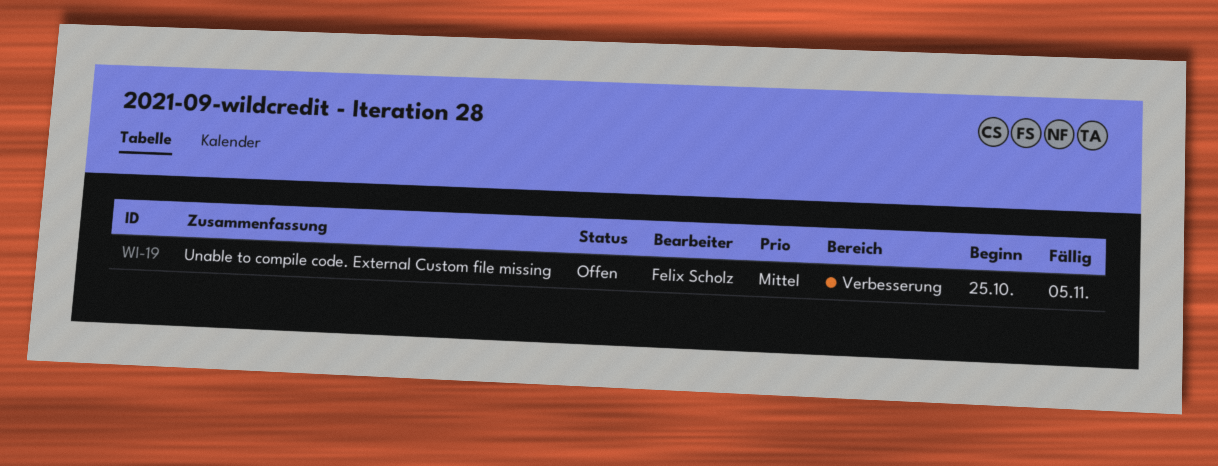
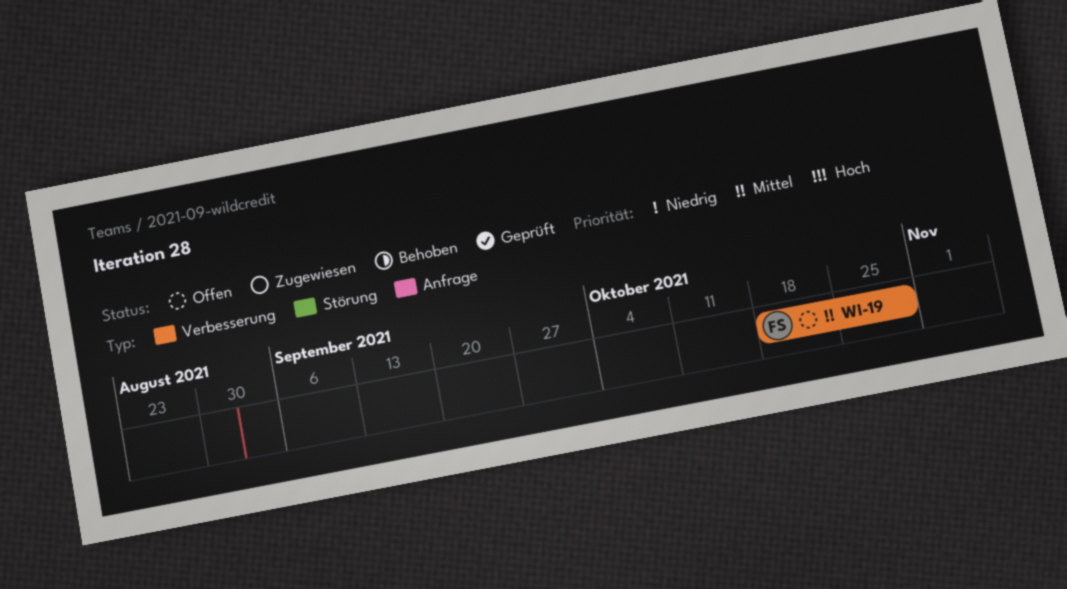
WI-19, start: Oct 25 -> Oct 18
WI-19, due: Nov 5 -> Oct 29

